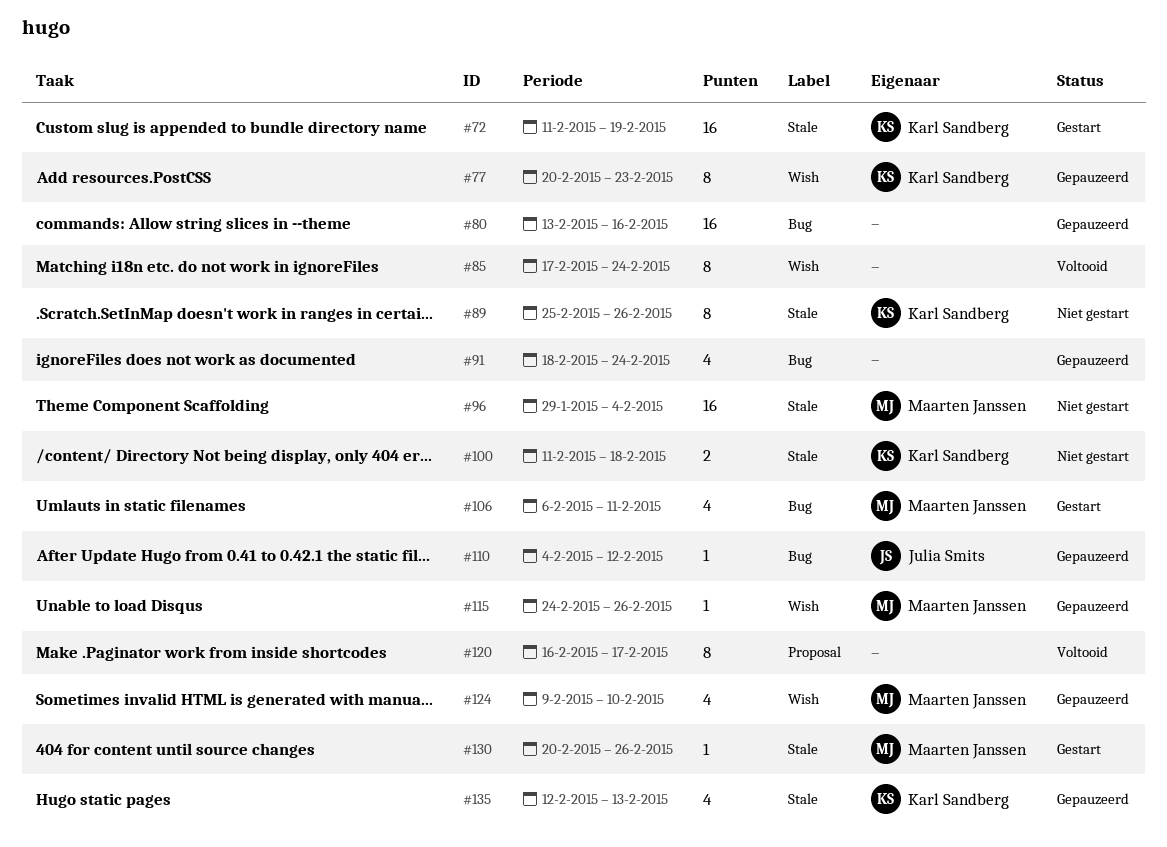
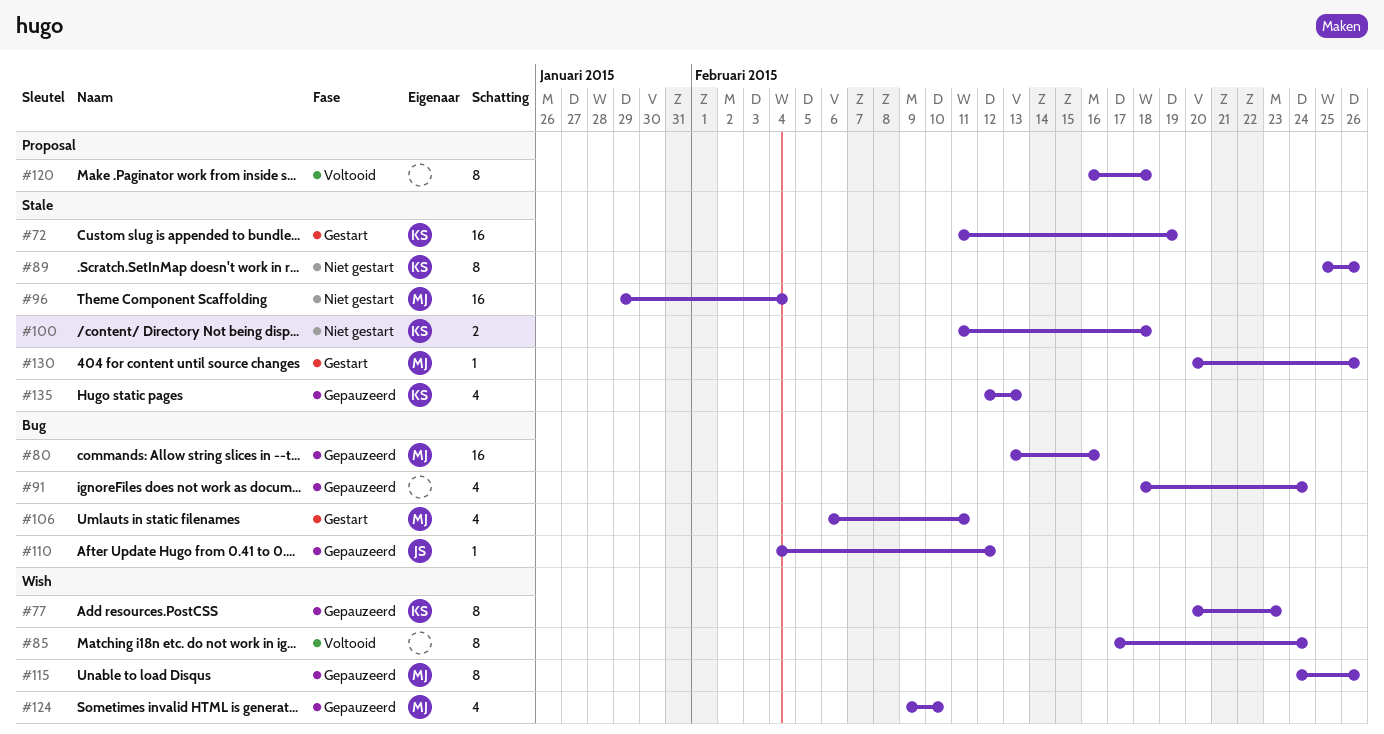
#80, owner: none -> Maarten Janssen
#115, estimate: 1 -> 8
#120, due: Feb 17 -> Feb 18

